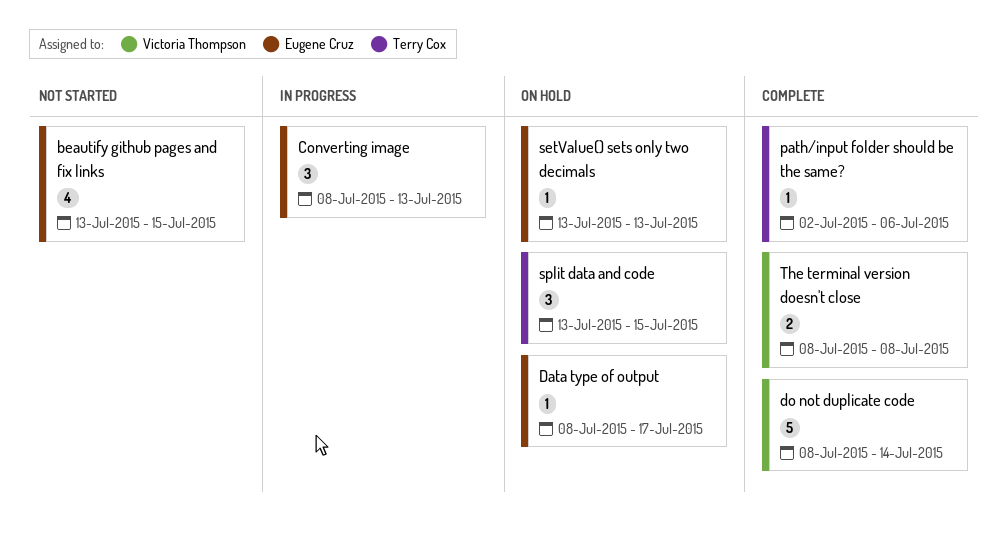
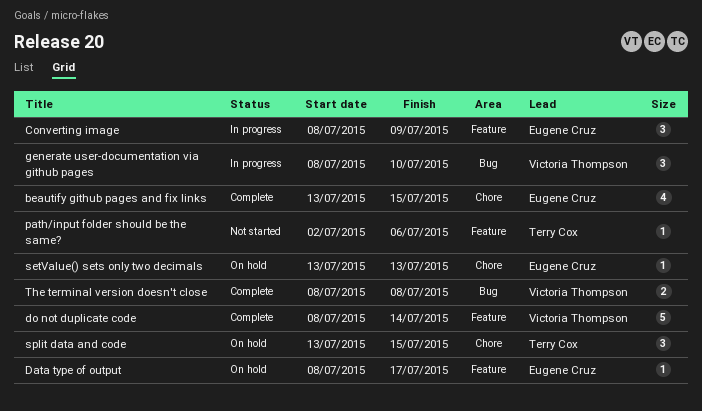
beautify github pages and fix links, status: Not started -> Complete
Converting image, due: Jul 13 -> Jul 9
generate user-documentation via github pages: none -> present
path/input folder should be the same?, status: Complete -> Not started

